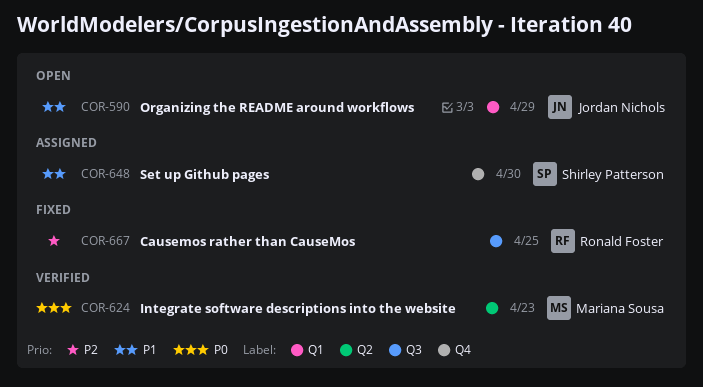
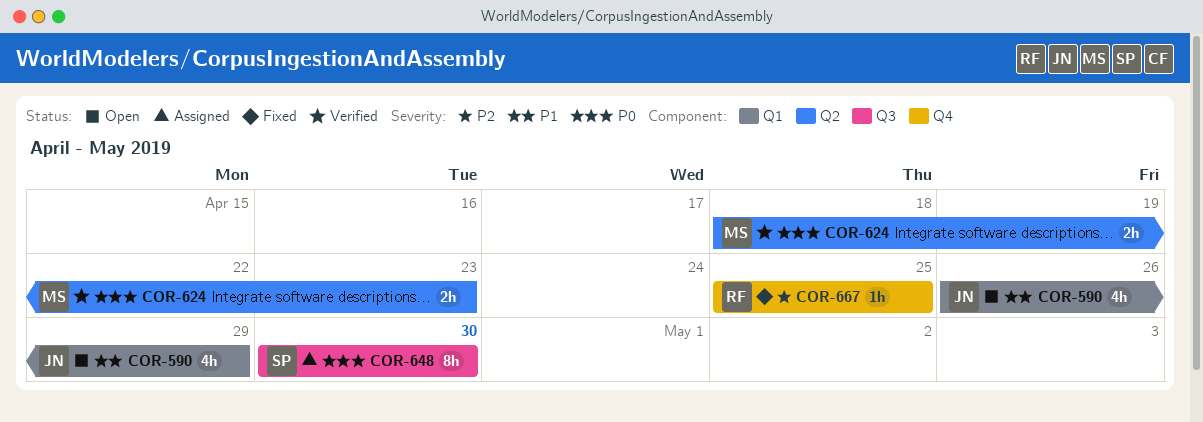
COR-648, priority: P1 -> P0
COR-648, label: Q4 -> Q3
COR-667, label: Q3 -> Q4

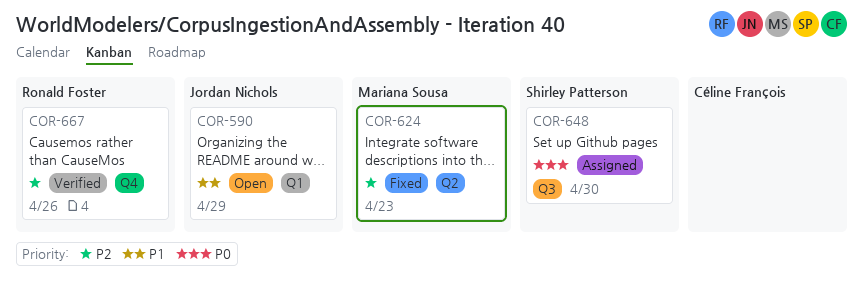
COR-624, status: Verified -> Fixed
COR-624, priority: P0 -> P2
COR-667, status: Fixed -> Verified
COR-667, due: Apr 25 -> Apr 26

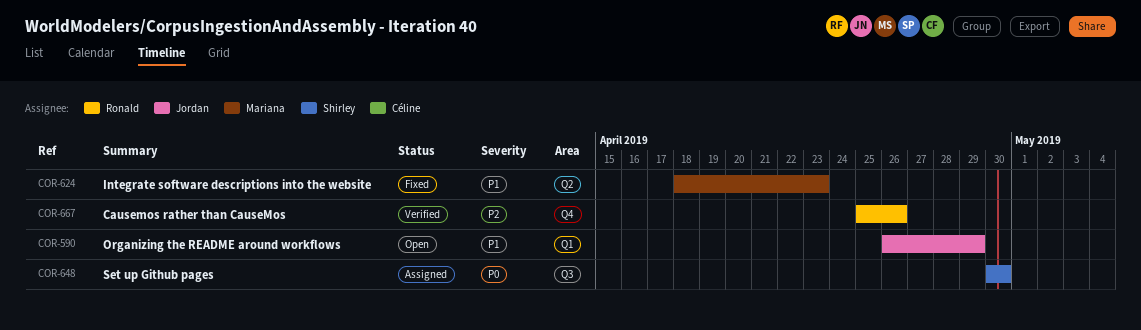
COR-624, priority: P2 -> P1

